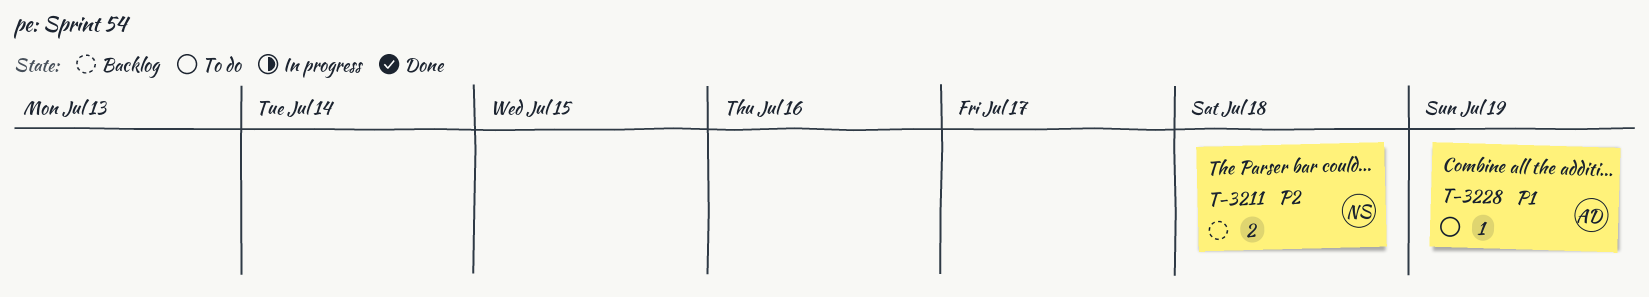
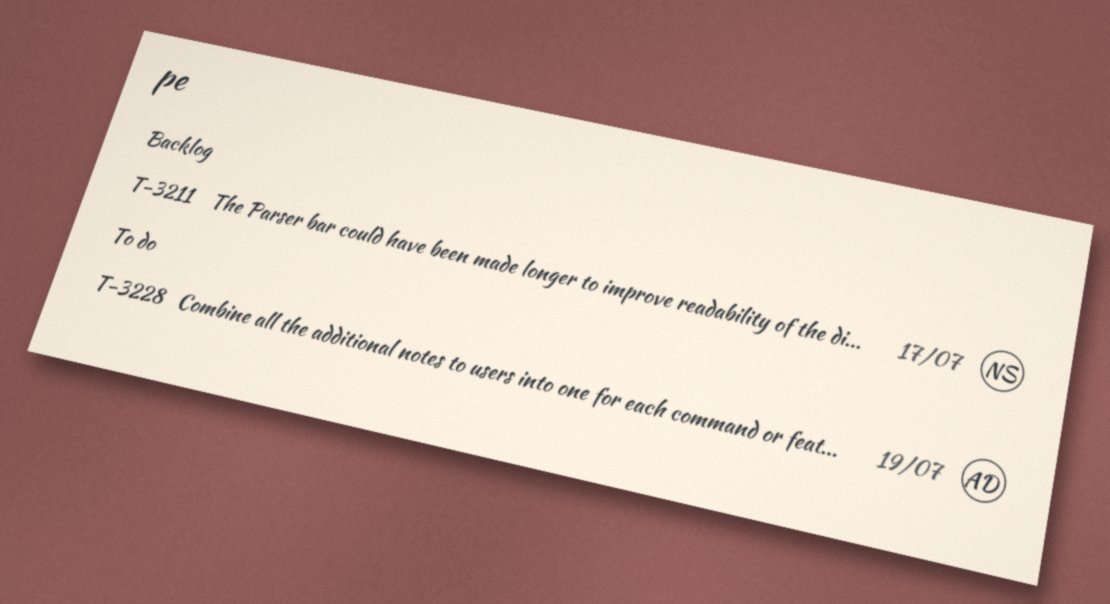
T-3211, due: Jul 18 -> Jul 17

